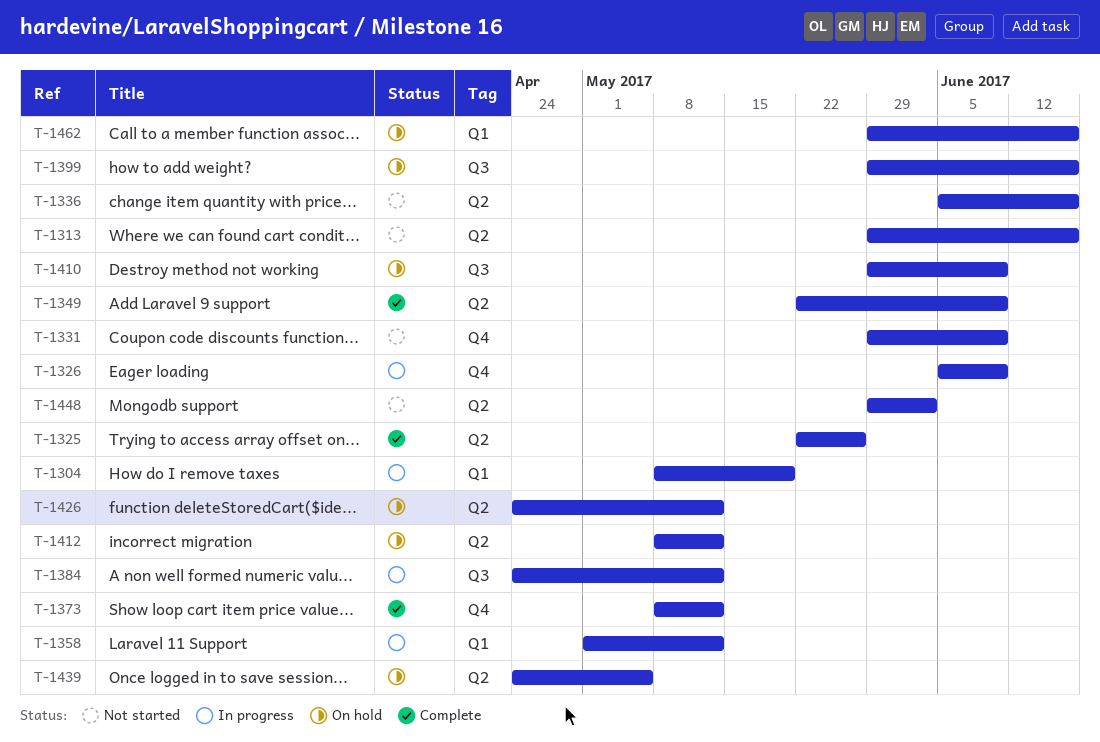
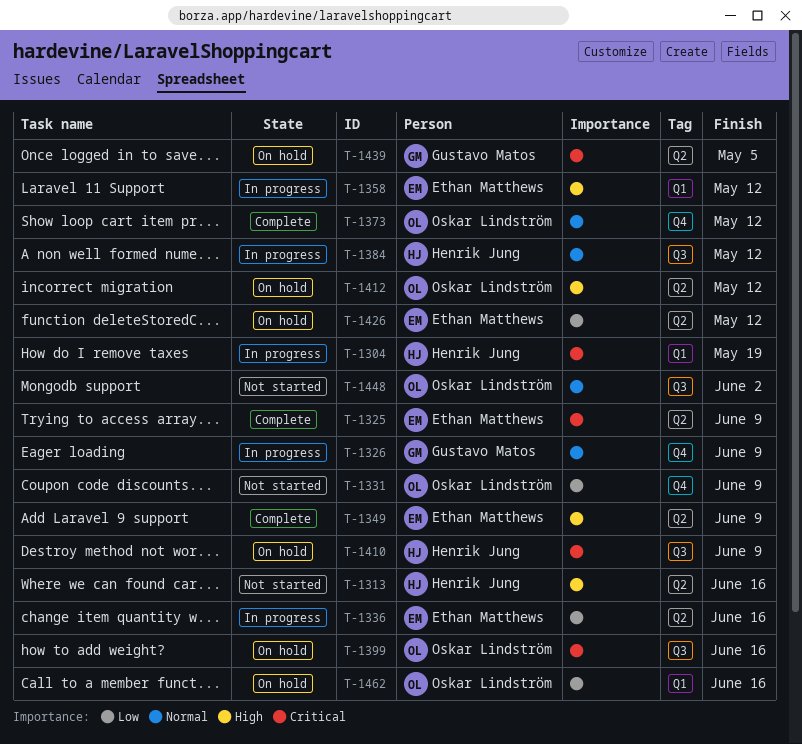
T-1325, due: May 26 -> Jun 9
T-1336, status: Not started -> In progress
T-1448, label: Q2 -> Q3

